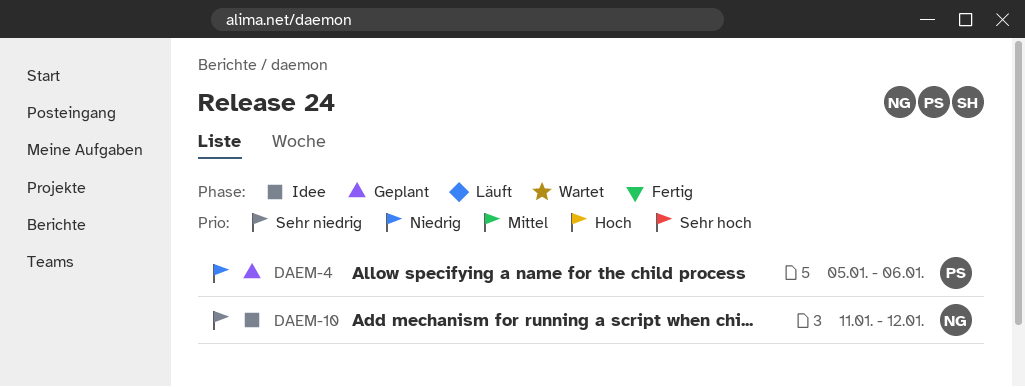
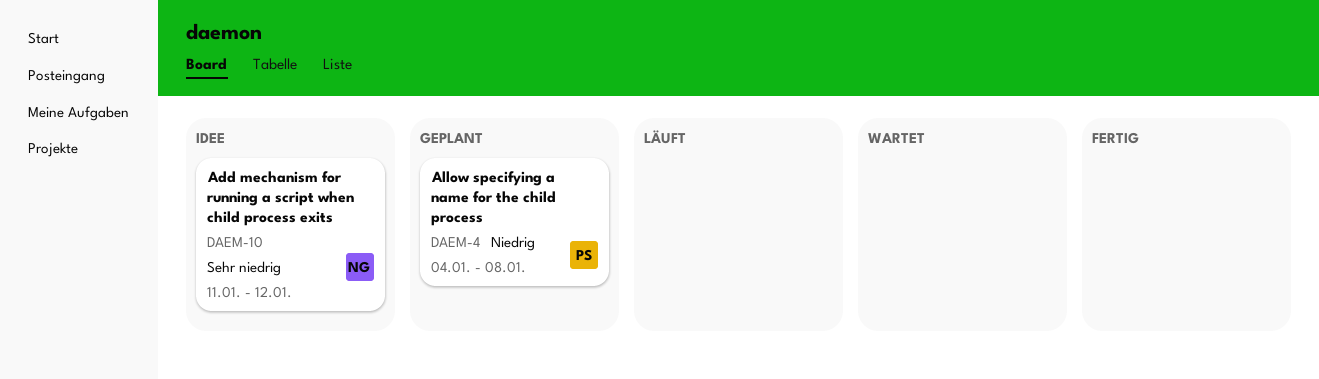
DAEM-4, start: Jan 5 -> Jan 4
DAEM-4, due: Jan 6 -> Jan 8

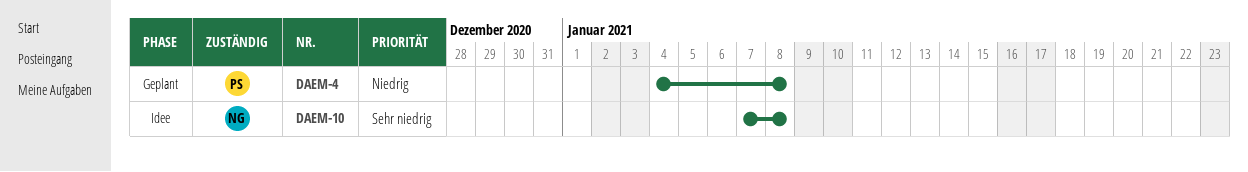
DAEM-10, start: Jan 11 -> Jan 7
DAEM-10, due: Jan 12 -> Jan 8

